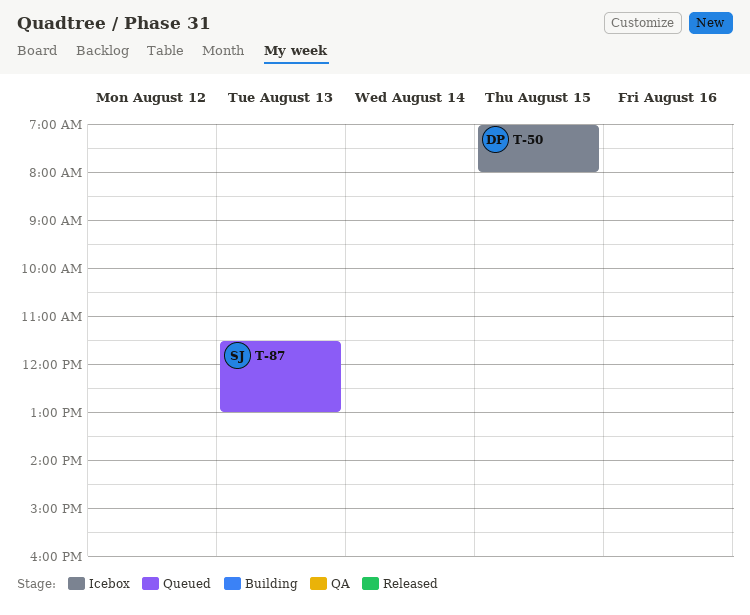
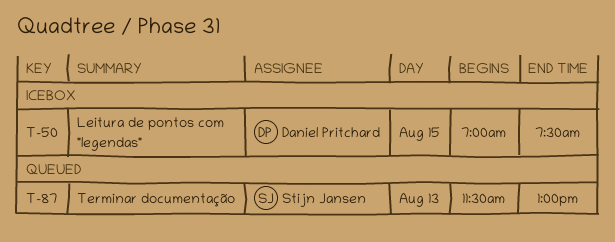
T-50, ends: 08:00 -> 07:30

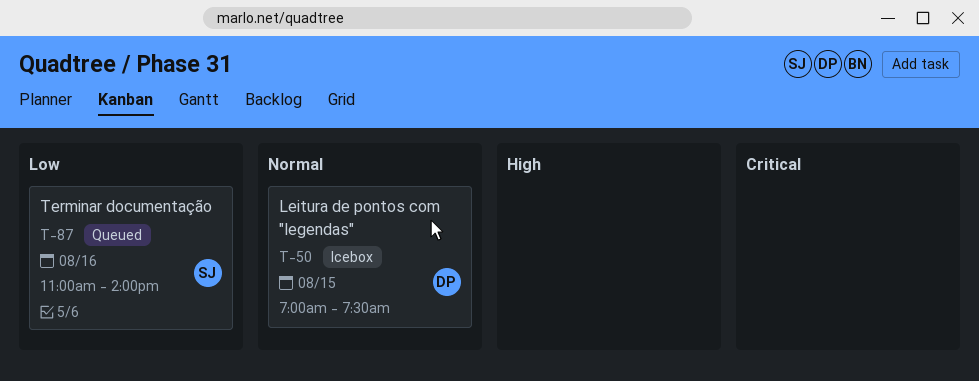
T-87, day: Aug 13 -> Aug 16
T-87, begins: 11:30 -> 11:00
T-87, ends: 13:00 -> 14:00

